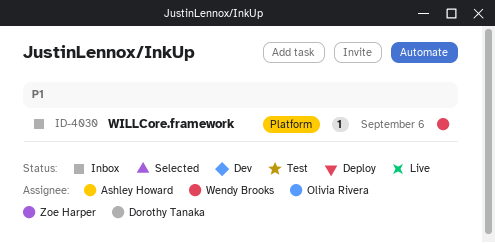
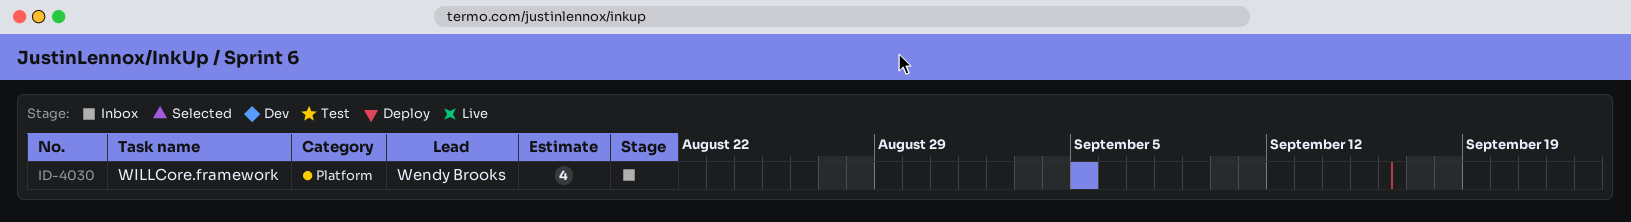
ID-4030, estimate: 1 -> 4
ID-4030, due: Sep 6 -> Sep 5

